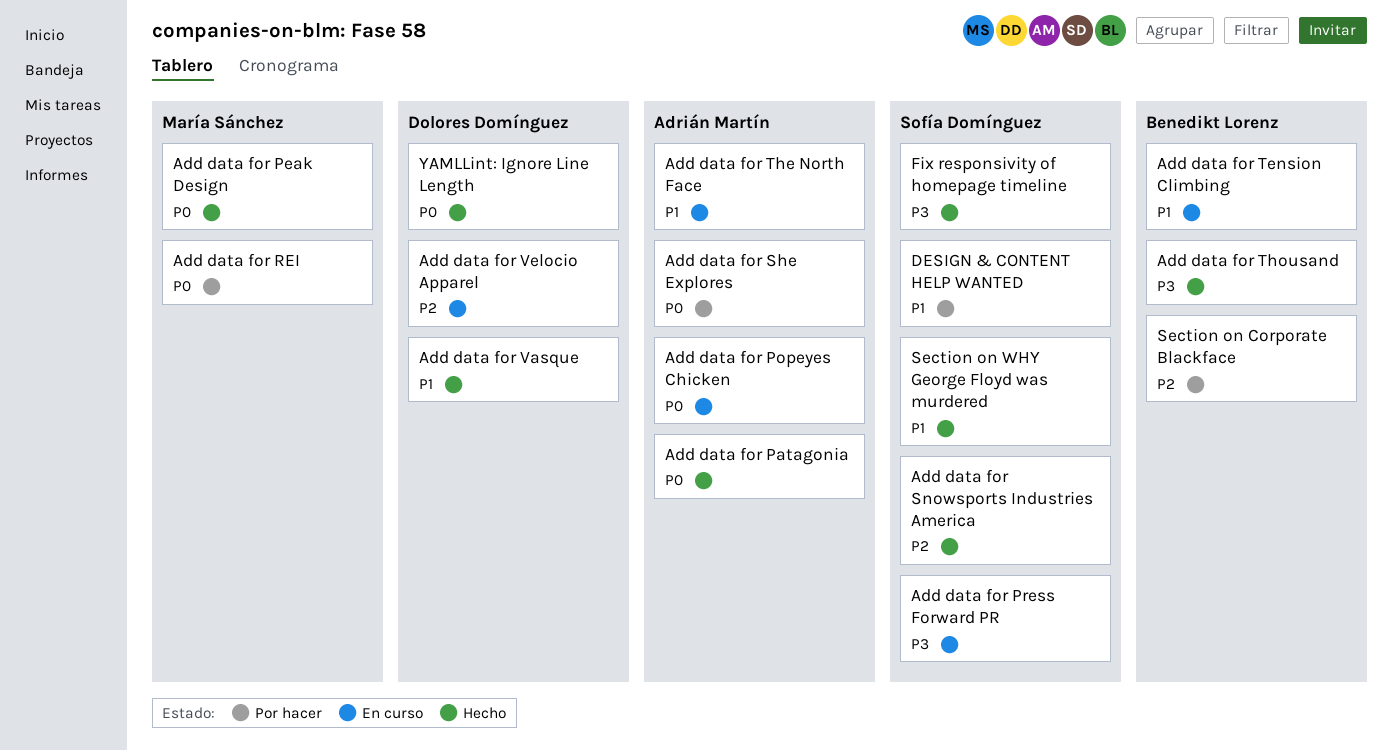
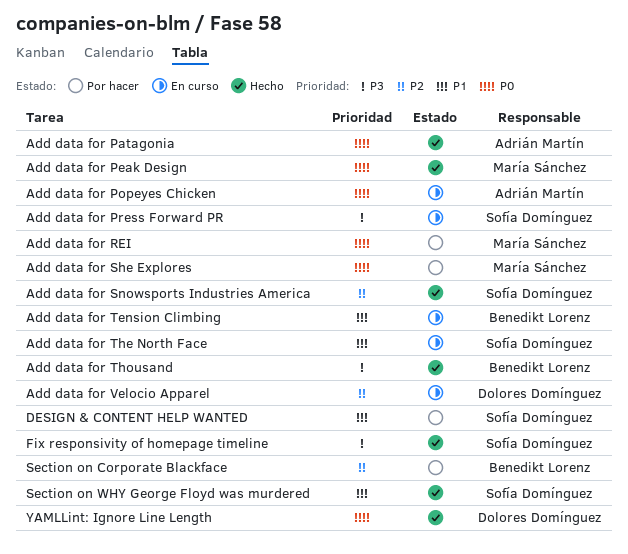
Add data for She Explores, owner: Adrián Martín -> María Sánchez
Add data for The North Face, owner: Adrián Martín -> Sofía Domínguez
Add data for Vasque: present -> none

